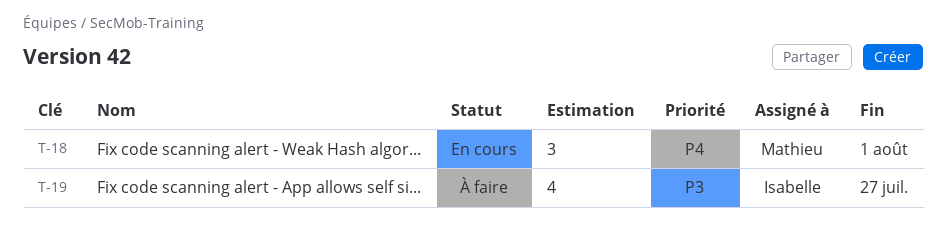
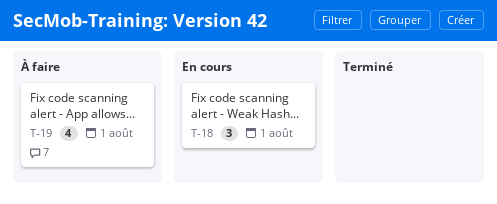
T-19, due: Jul 27 -> Aug 1

